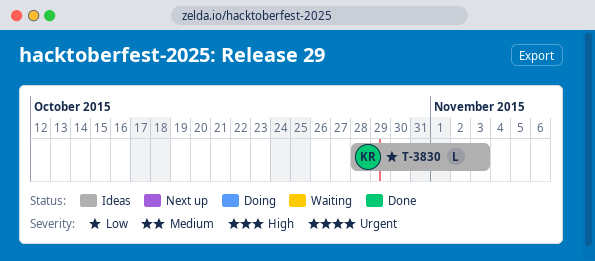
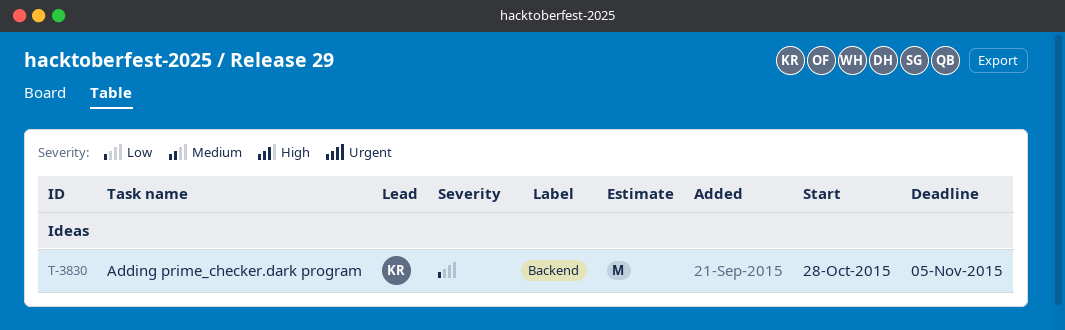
T-3830, estimate: L -> M
T-3830, due: Nov 3 -> Nov 5

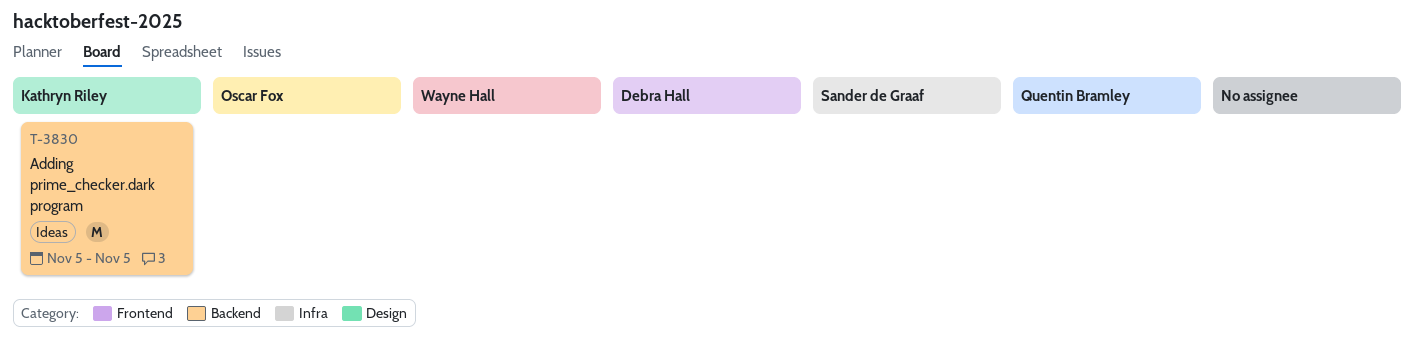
T-3830, start: Oct 28 -> Nov 5

